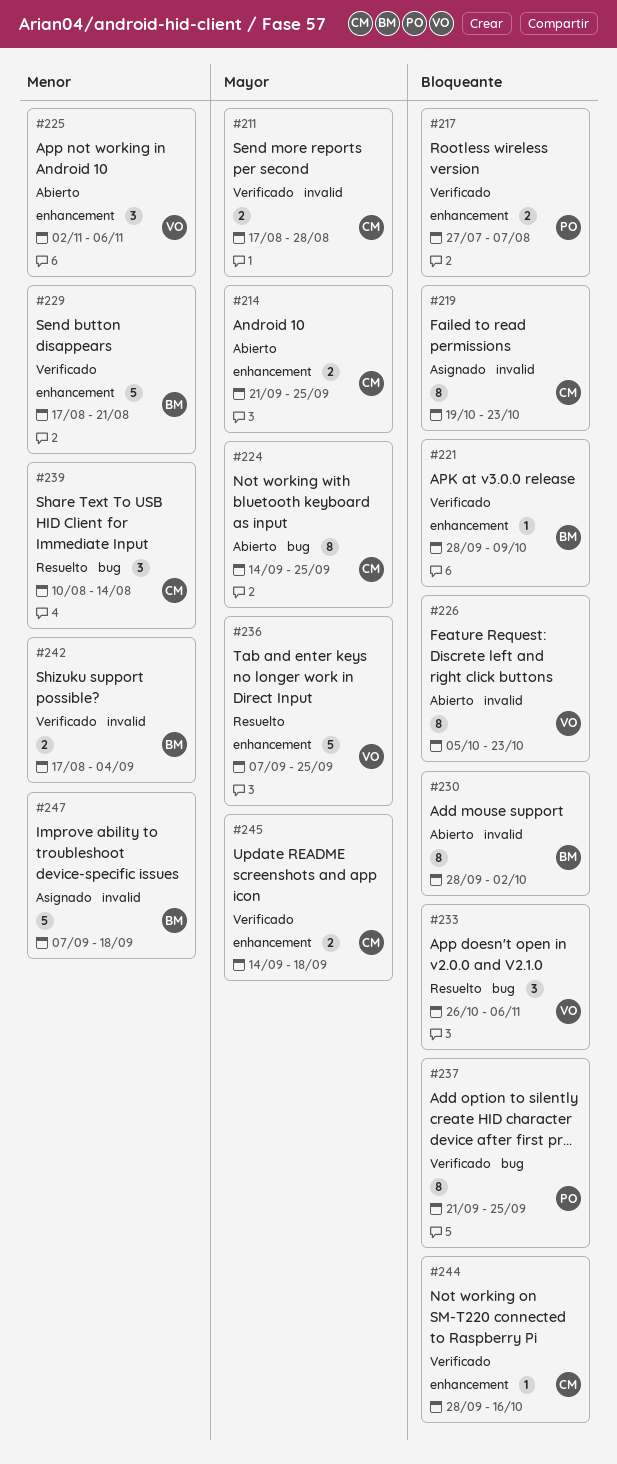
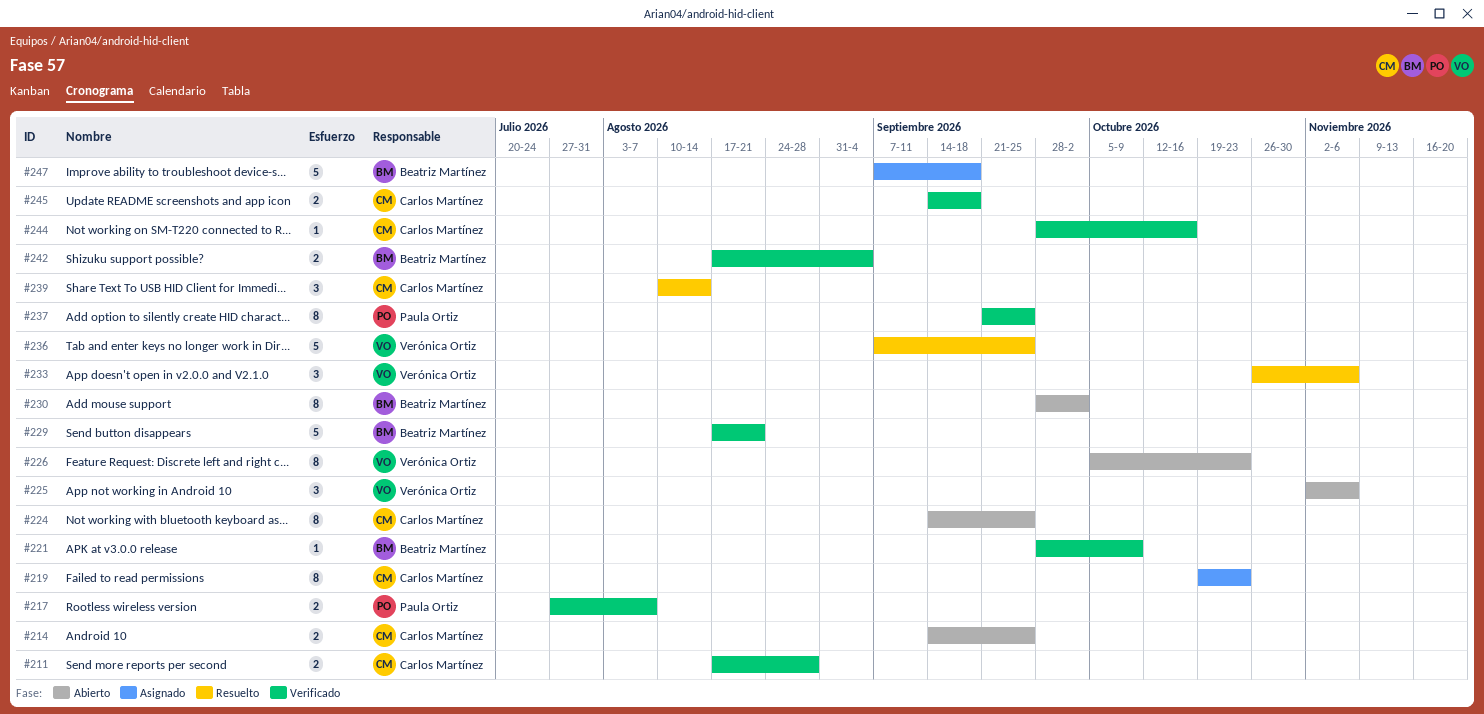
#214, start: Sep 21 -> Sep 14

